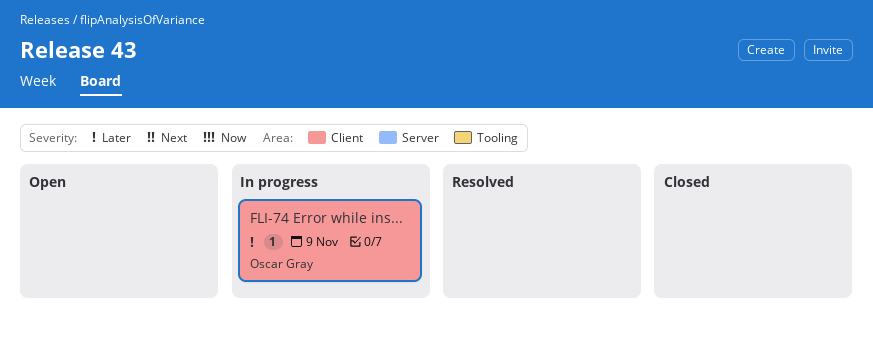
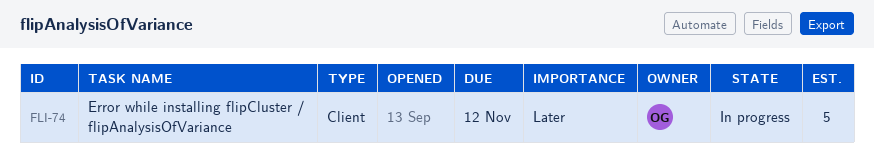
FLI-74, estimate: 1 -> 5
FLI-74, due: Nov 9 -> Nov 12

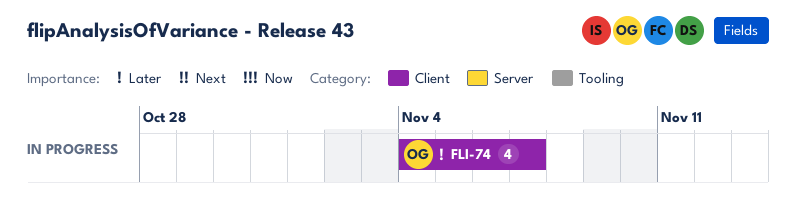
FLI-74, estimate: 5 -> 4
FLI-74, due: Nov 12 -> Nov 7

